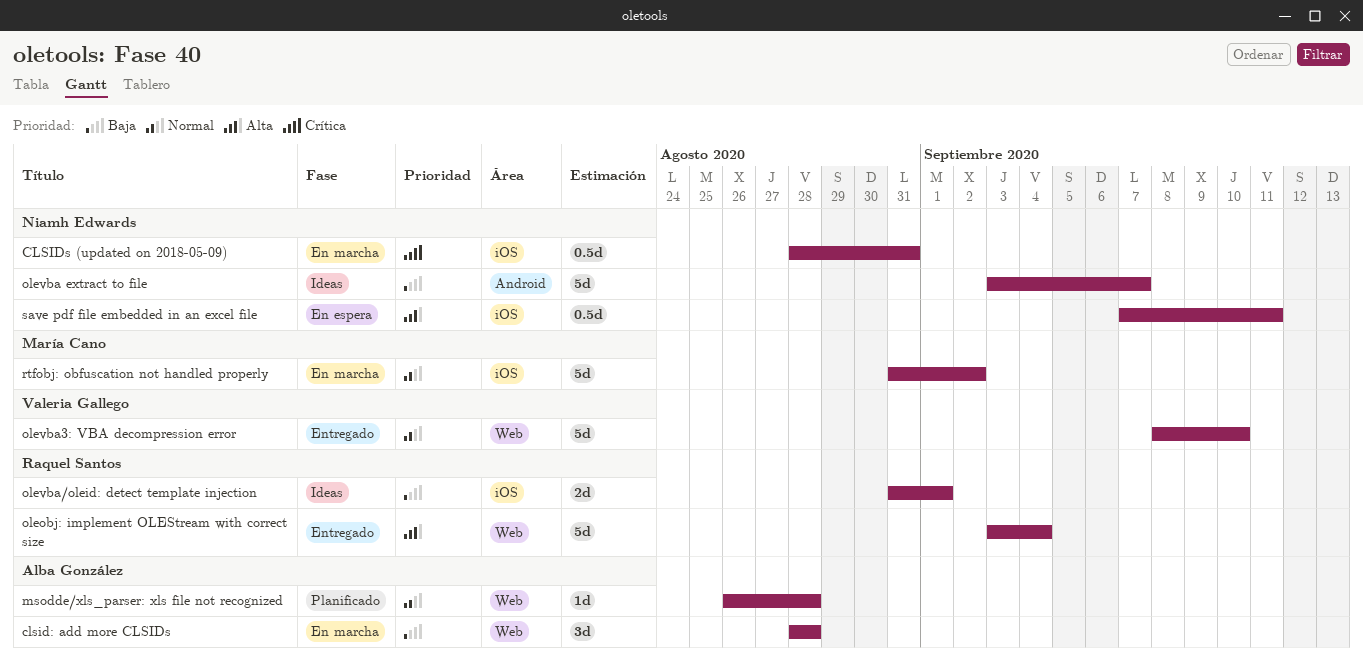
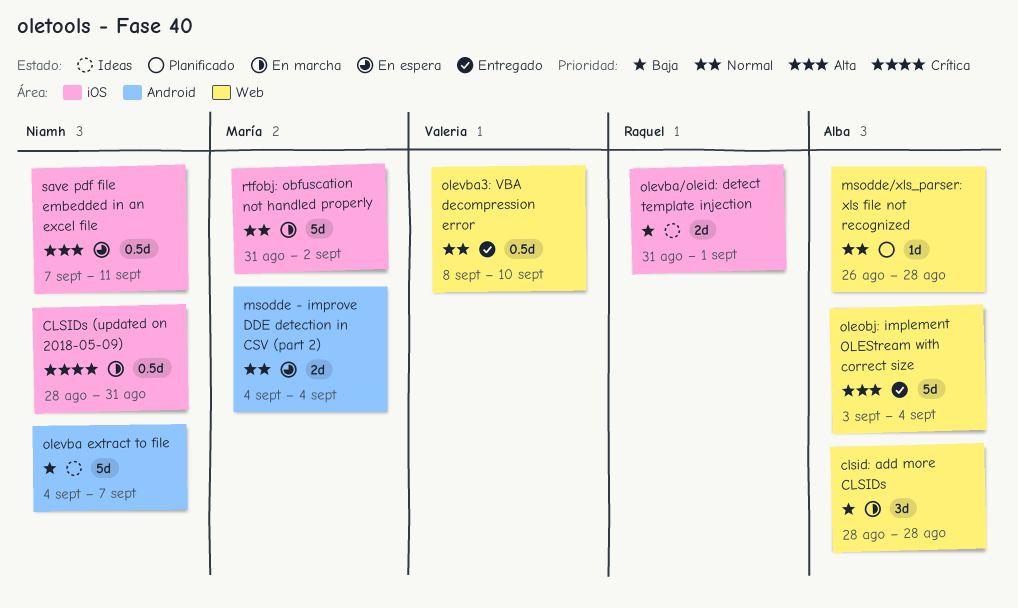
msodde - improve DDE detection in CSV (part 2): none -> present
oleobj: implement OLEStream with correct size, owner: Raquel Santos -> Alba González
olevba extract to file, start: Sep 3 -> Sep 4
olevba3: VBA decompression error, estimate: 5d -> 0.5d

